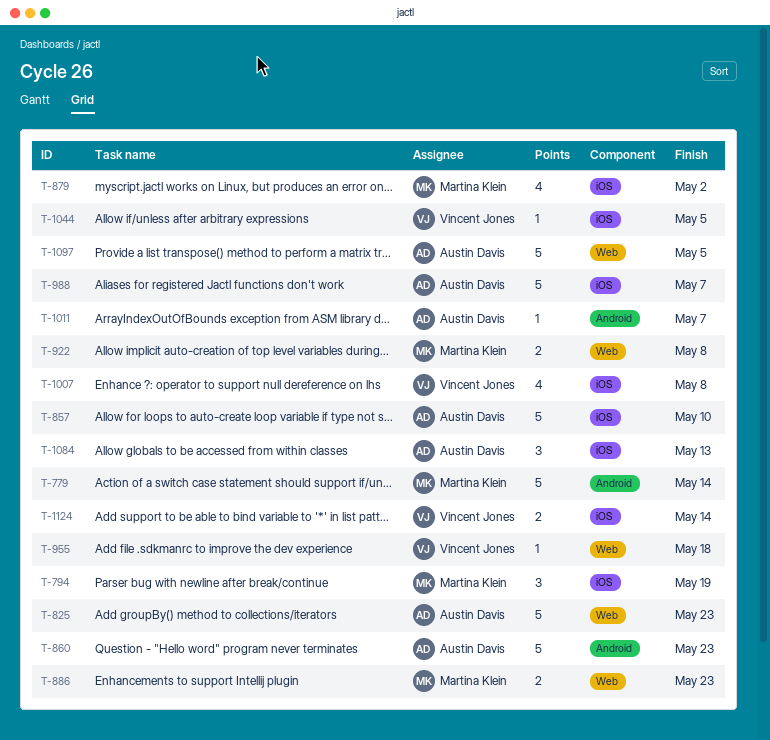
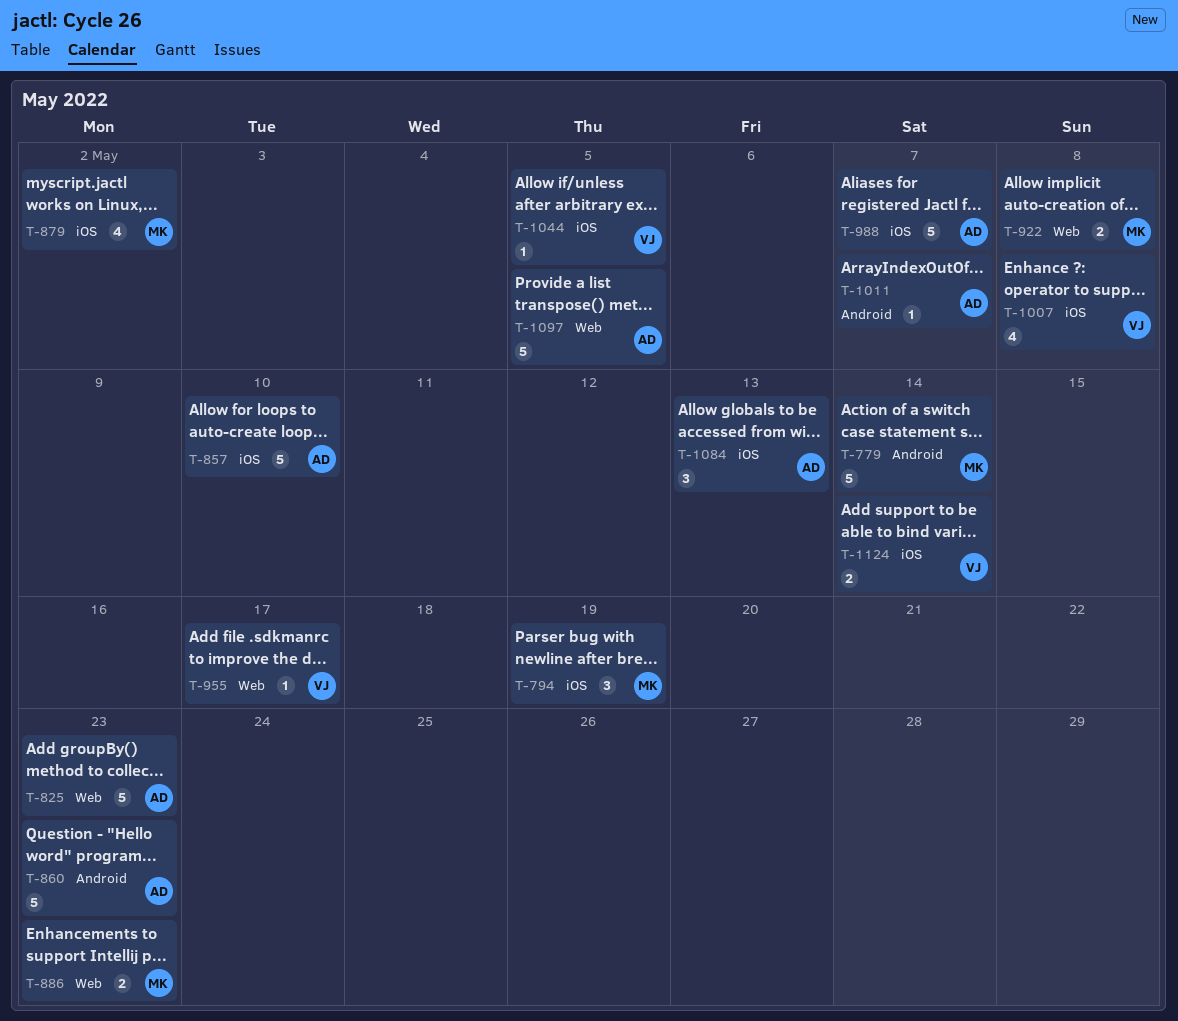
T-955, due: May 18 -> May 17

